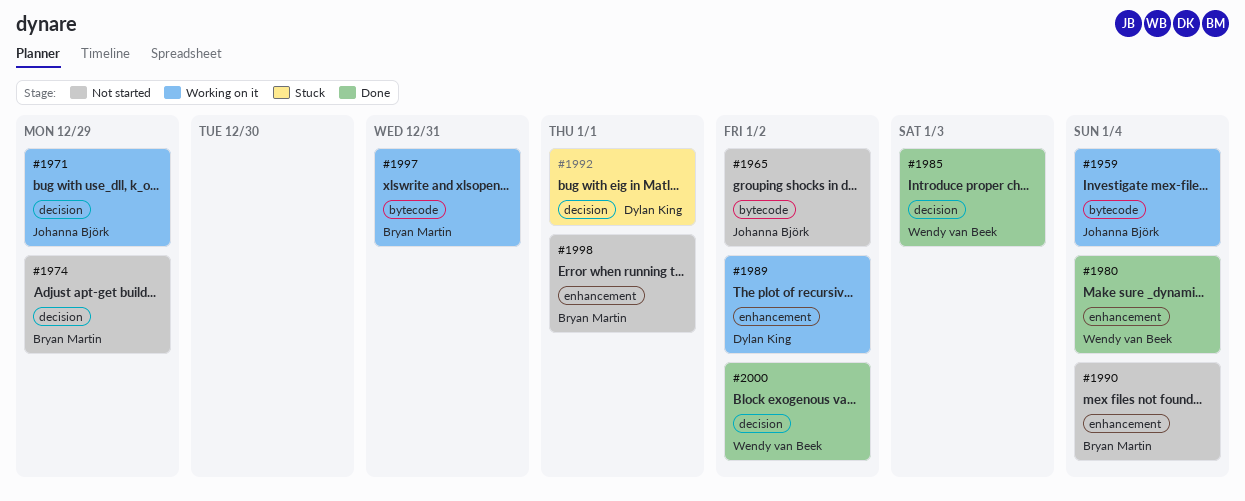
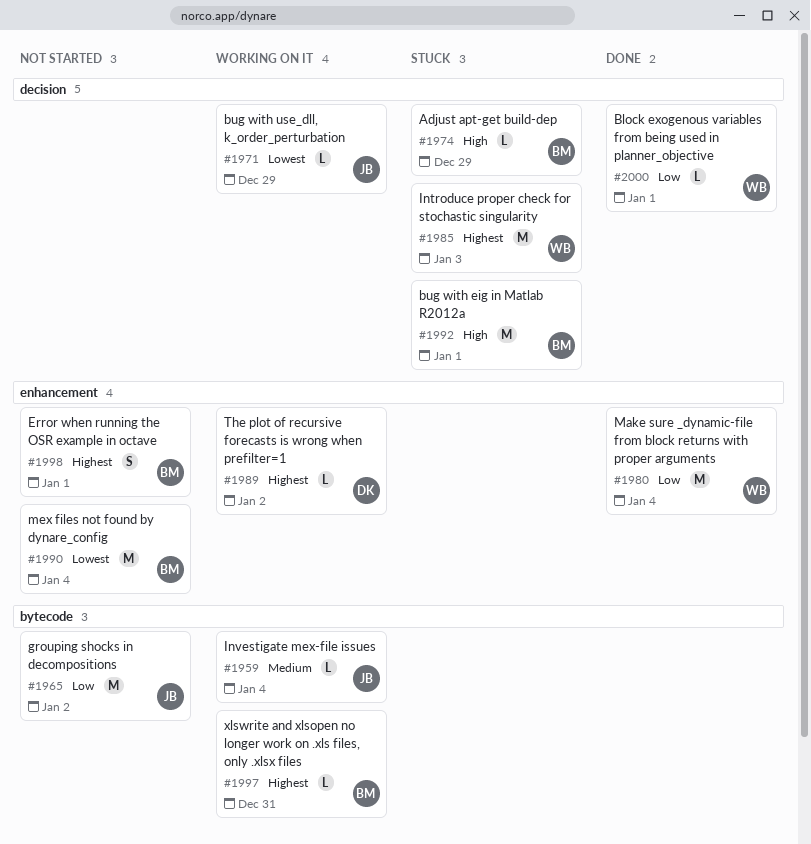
#1974, status: Not started -> Stuck
#1985, status: Done -> Stuck
#1992, owner: Dylan King -> Bryan Martin
#2000, due: Jan 2 -> Jan 1

